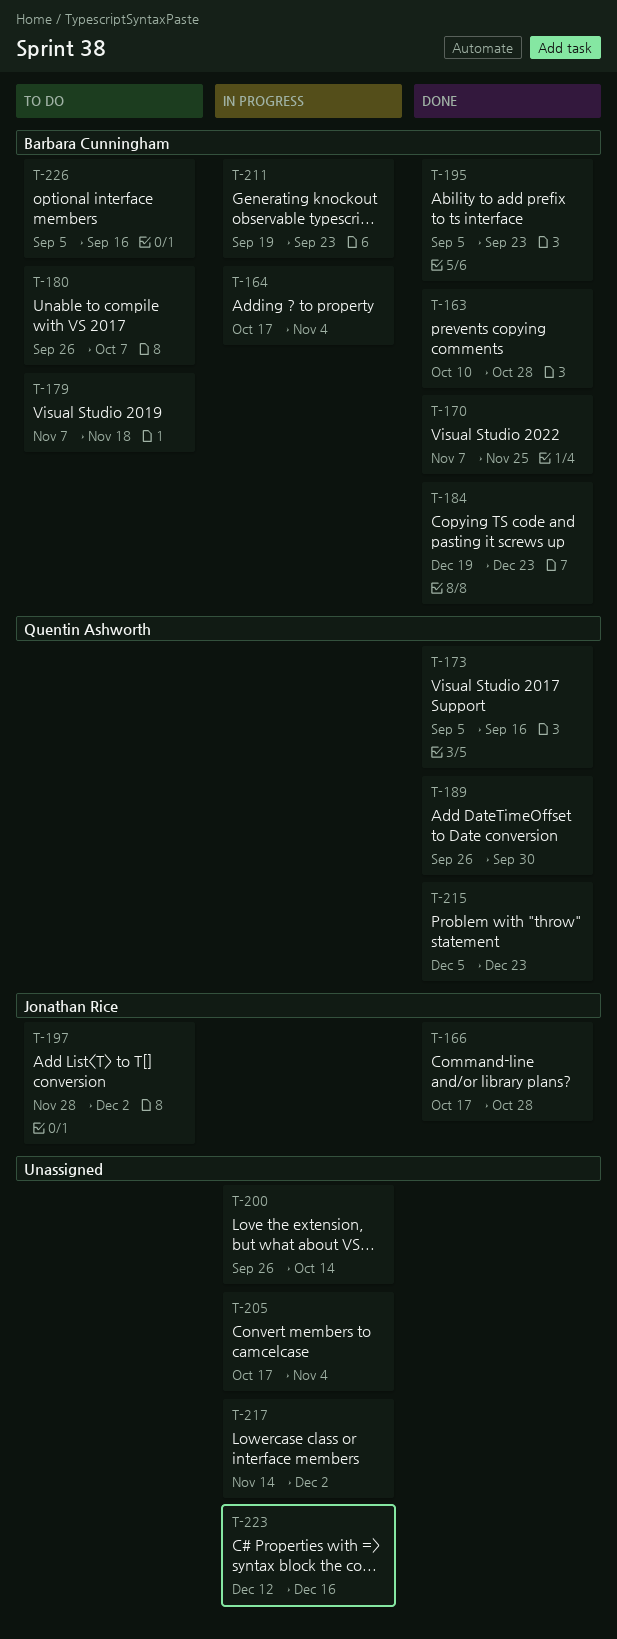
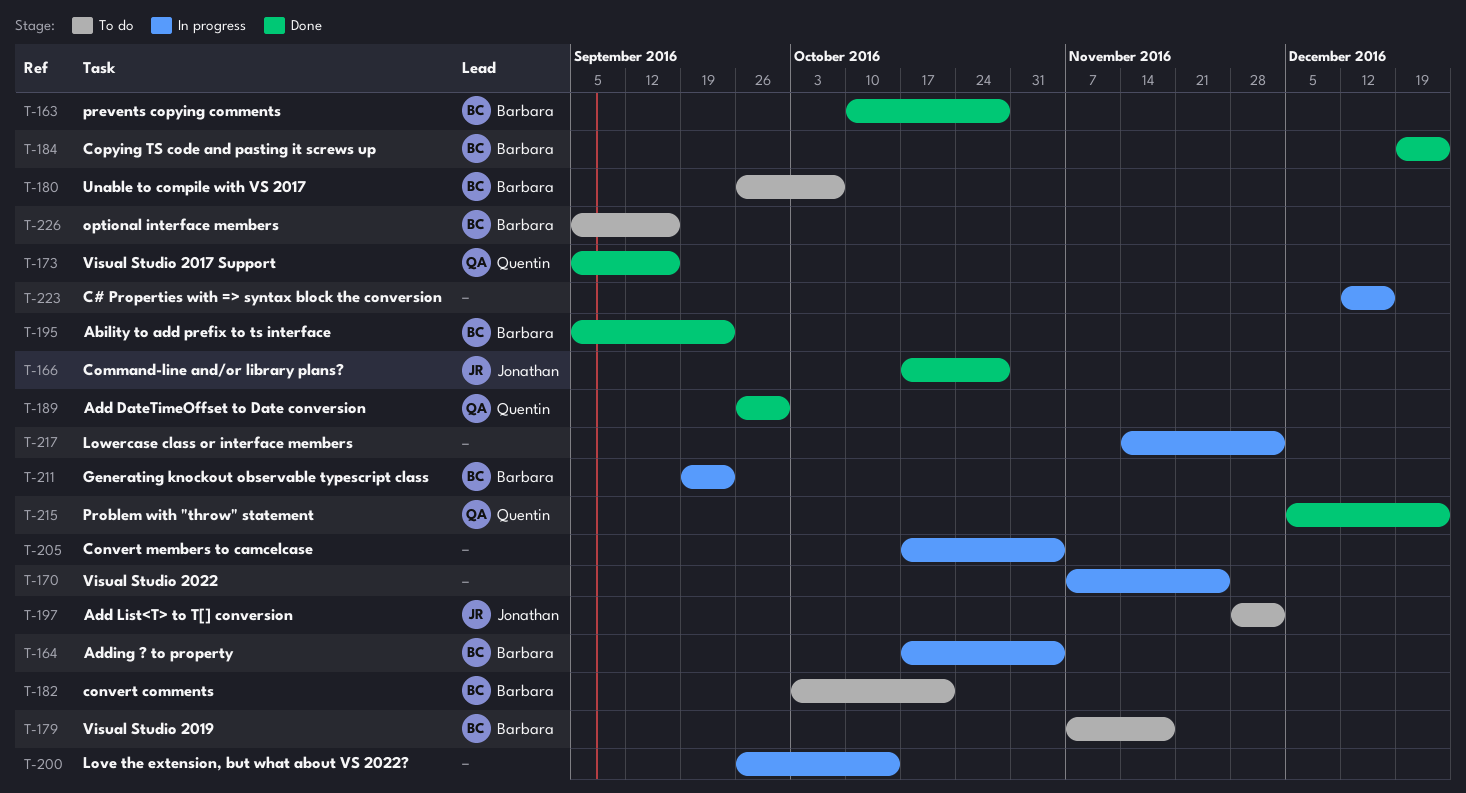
T-170, status: Done -> In progress
T-170, owner: Barbara Cunningham -> none
T-182: none -> present

